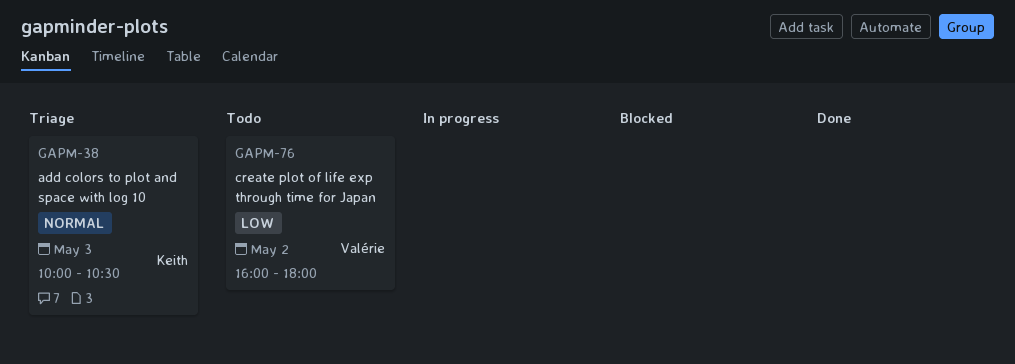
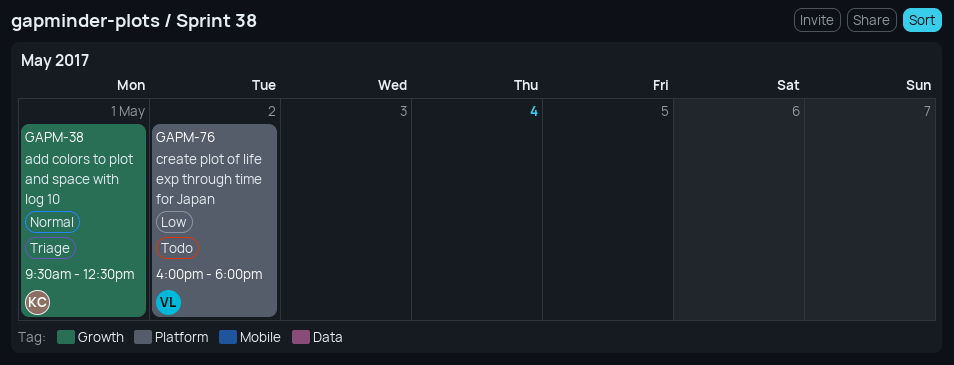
GAPM-38, day: May 3 -> May 1
GAPM-38, begins: 10:00 -> 09:30
GAPM-38, ends: 10:30 -> 12:30

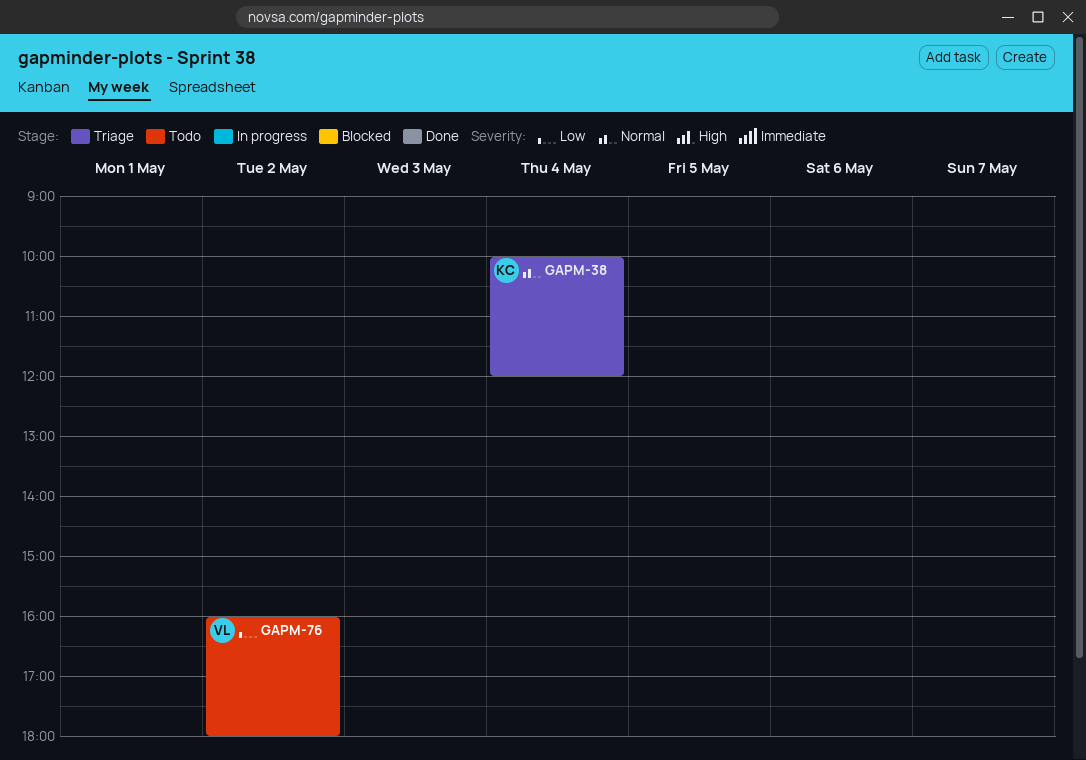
GAPM-38, day: May 1 -> May 4
GAPM-38, begins: 09:30 -> 10:00
GAPM-38, ends: 12:30 -> 12:00

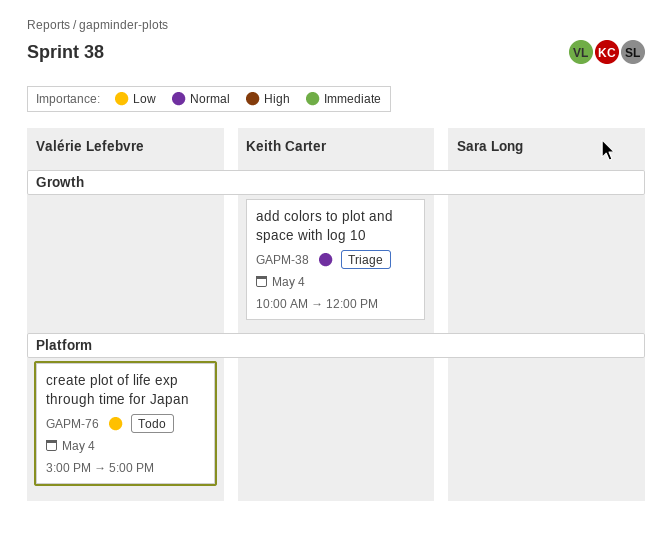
GAPM-76, day: May 2 -> May 4
GAPM-76, begins: 16:00 -> 15:00
GAPM-76, ends: 18:00 -> 17:00

